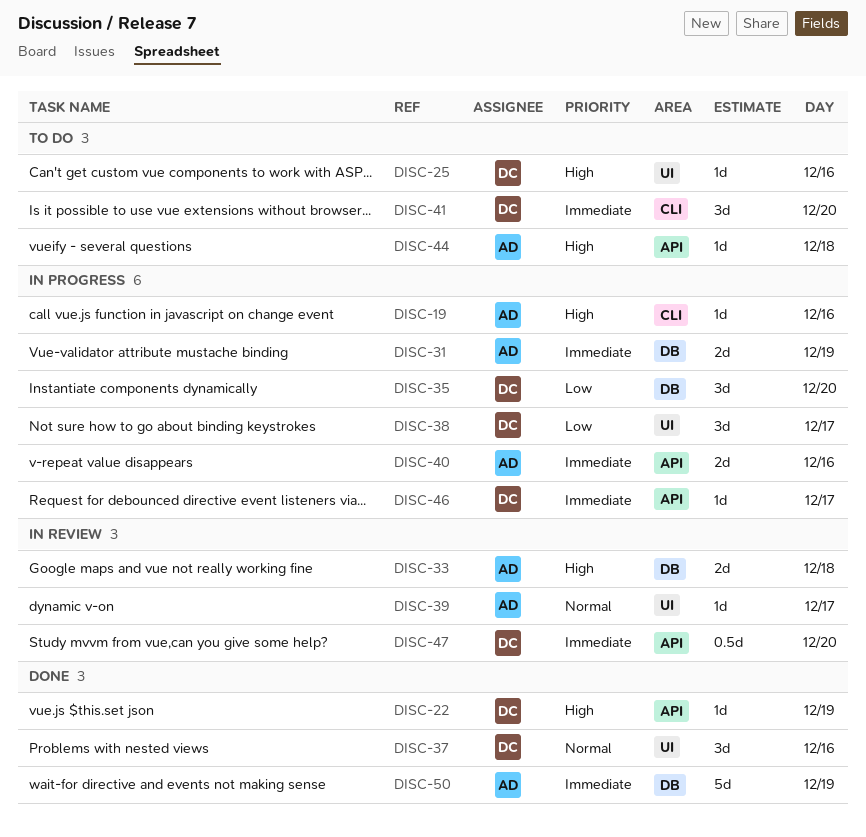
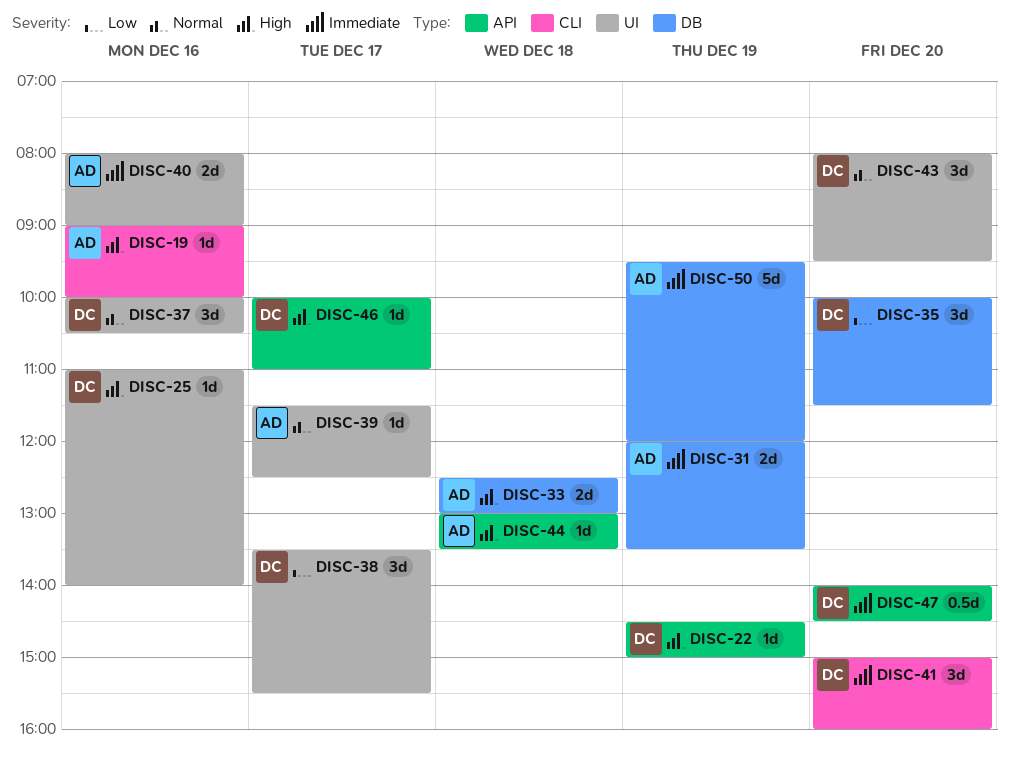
DISC-40, label: API -> UI
DISC-43: none -> present
DISC-46, priority: Immediate -> High

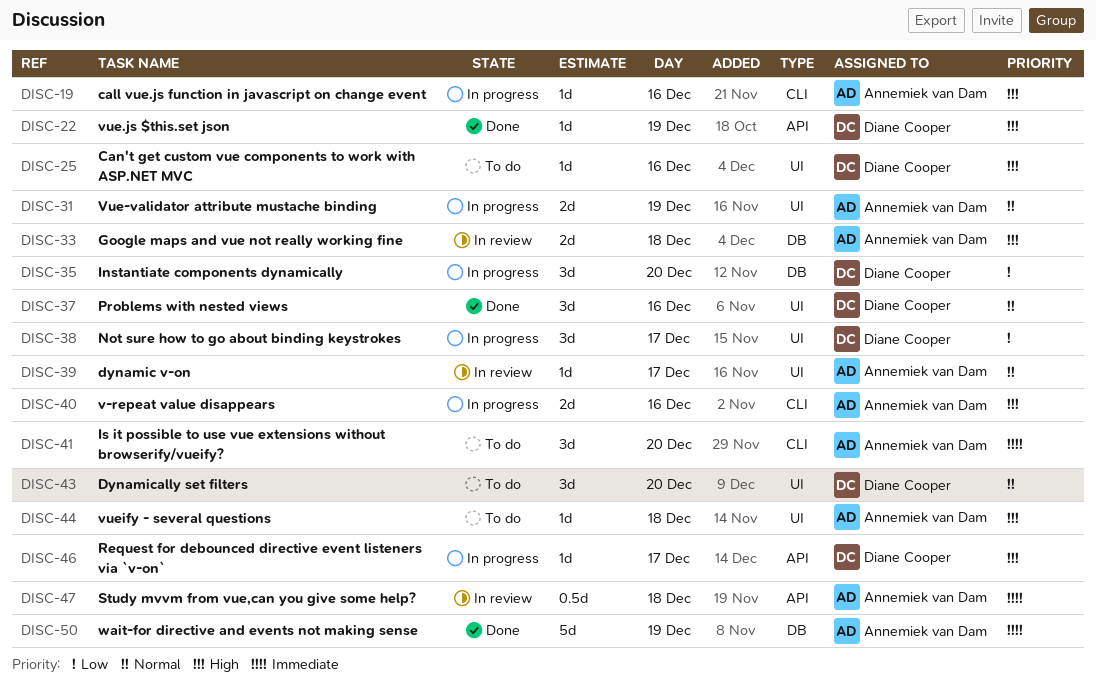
DISC-31, priority: Immediate -> Normal
DISC-31, label: DB -> UI
DISC-40, priority: Immediate -> High
DISC-40, label: UI -> CLI
DISC-41, owner: Diane Cooper -> Annemiek van Dam
DISC-44, label: API -> UI
DISC-47, owner: Diane Cooper -> Annemiek van Dam
DISC-47, day: Dec 20 -> Dec 18

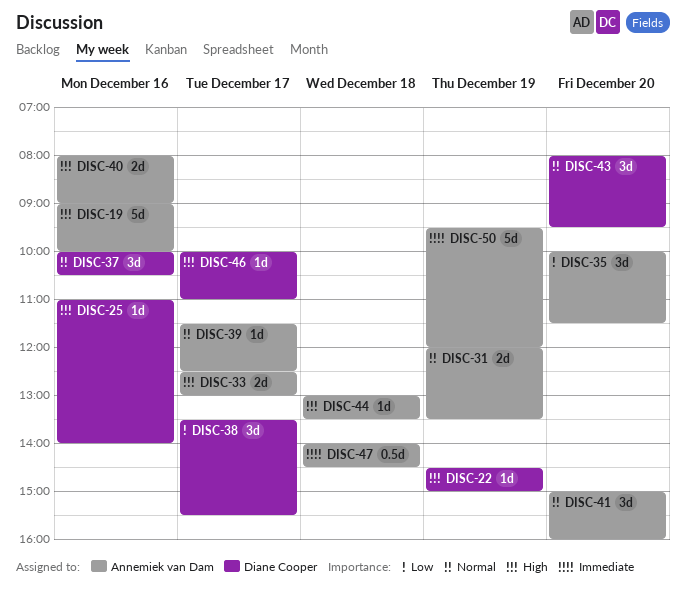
DISC-19, estimate: 1d -> 5d
DISC-33, day: Dec 18 -> Dec 17
DISC-35, owner: Diane Cooper -> Annemiek van Dam
DISC-41, priority: Immediate -> Normal

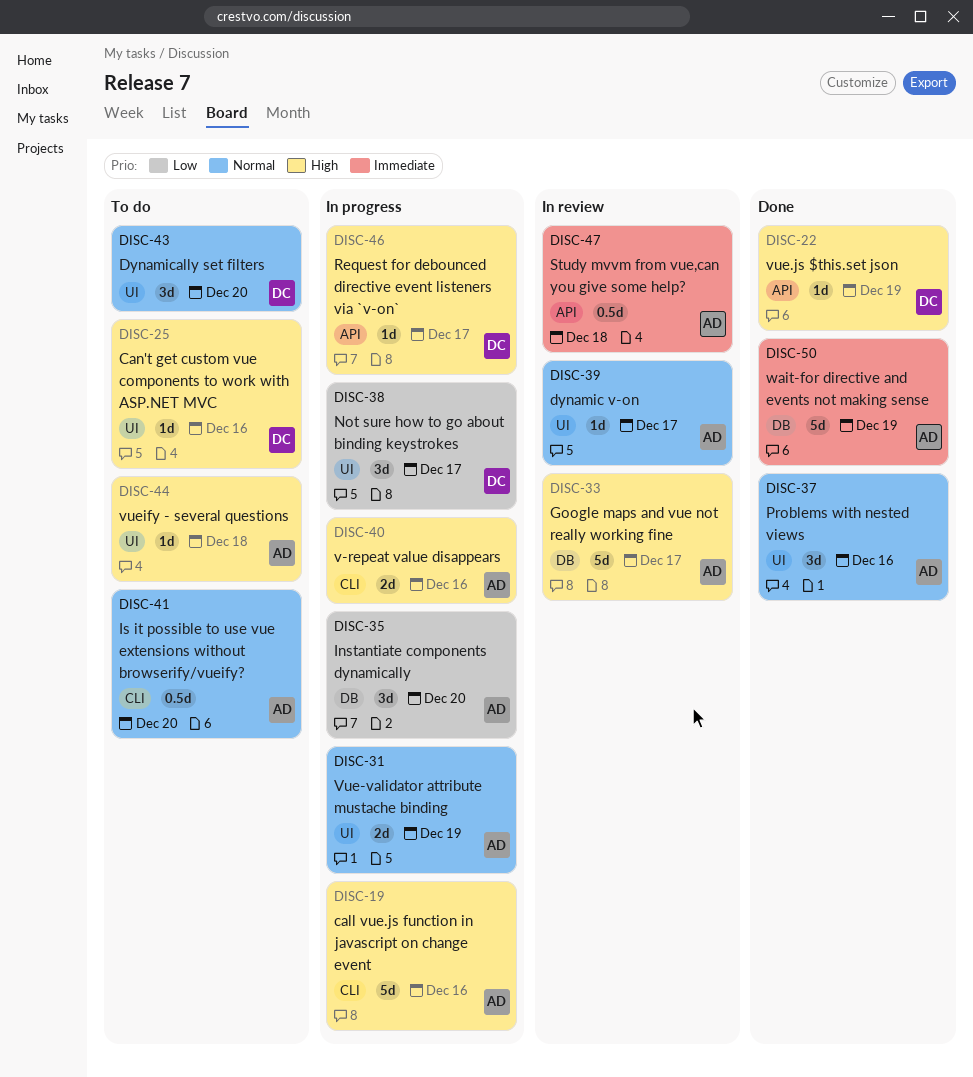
DISC-33, estimate: 2d -> 5d
DISC-37, owner: Diane Cooper -> Annemiek van Dam
DISC-41, estimate: 3d -> 0.5d

